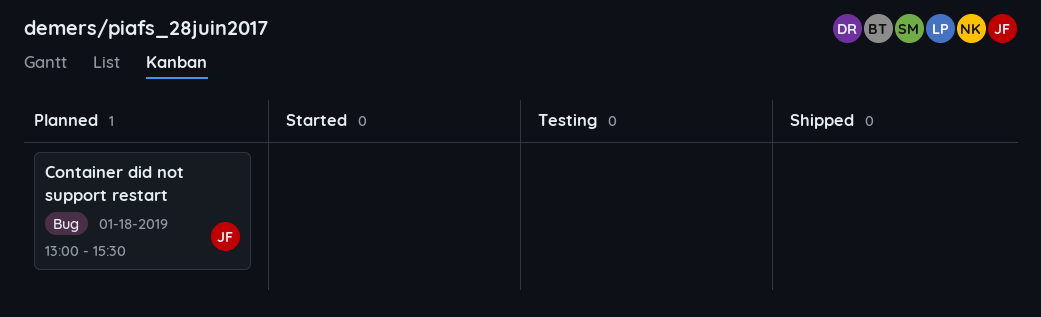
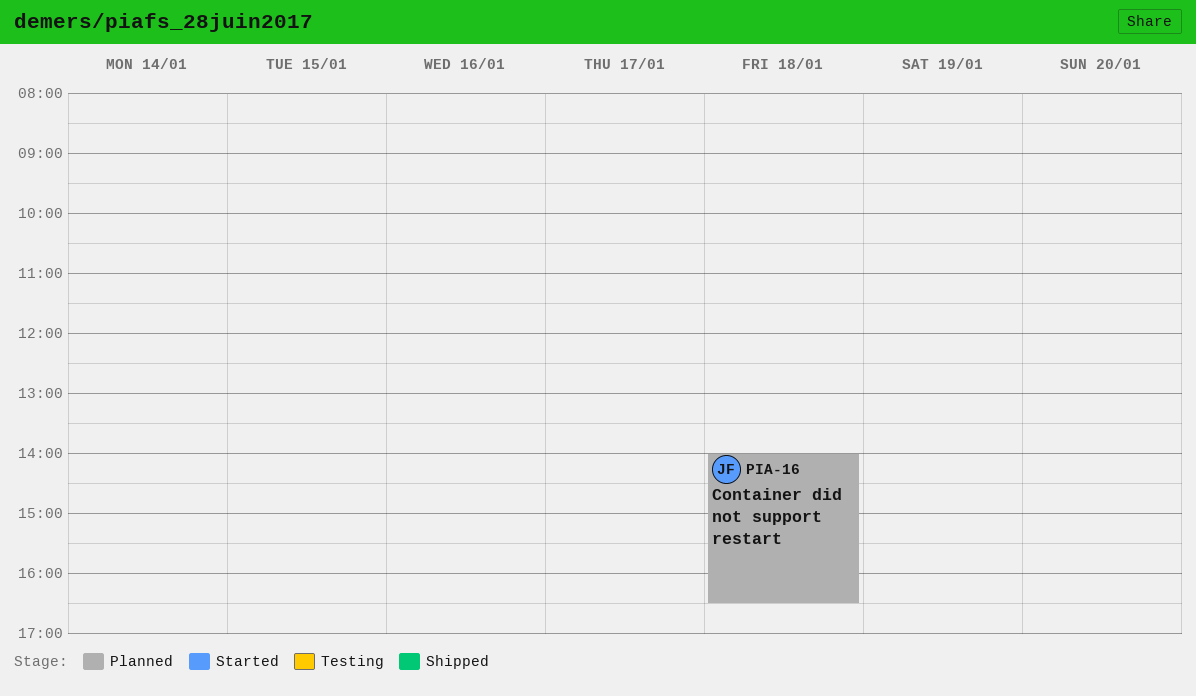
Container did not support restart, begins: 13:00 -> 14:00
Container did not support restart, ends: 15:30 -> 16:30

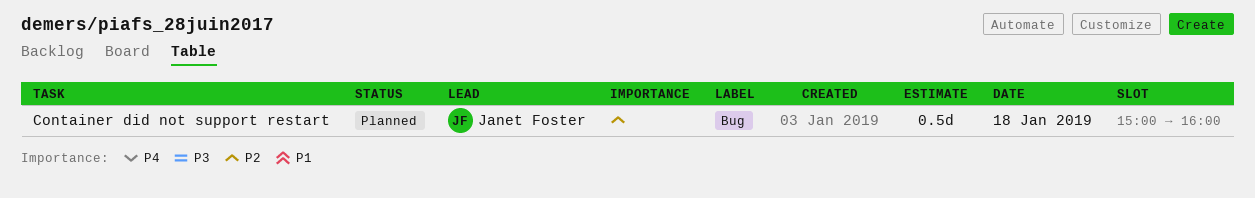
Container did not support restart, begins: 14:00 -> 15:00
Container did not support restart, ends: 16:30 -> 16:00

